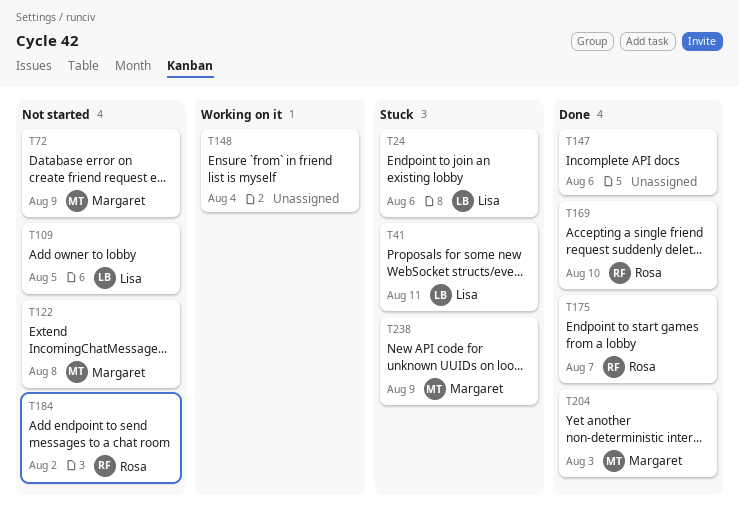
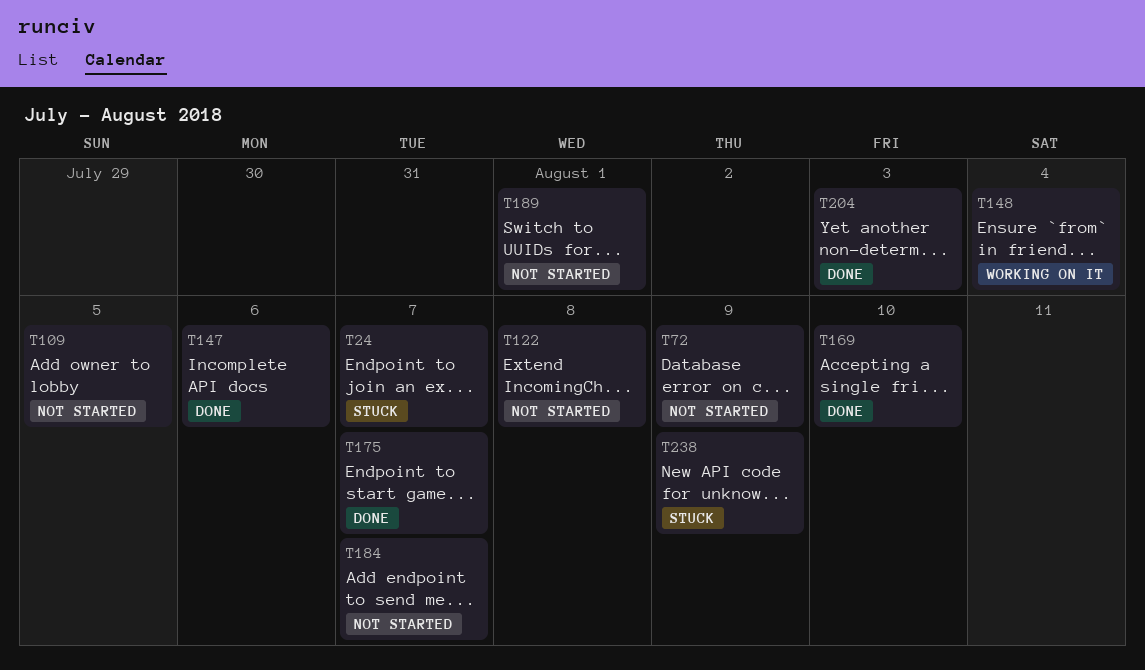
T24, due: Aug 6 -> Aug 7
T41: present -> none
T184, due: Aug 2 -> Aug 7
T189: none -> present

